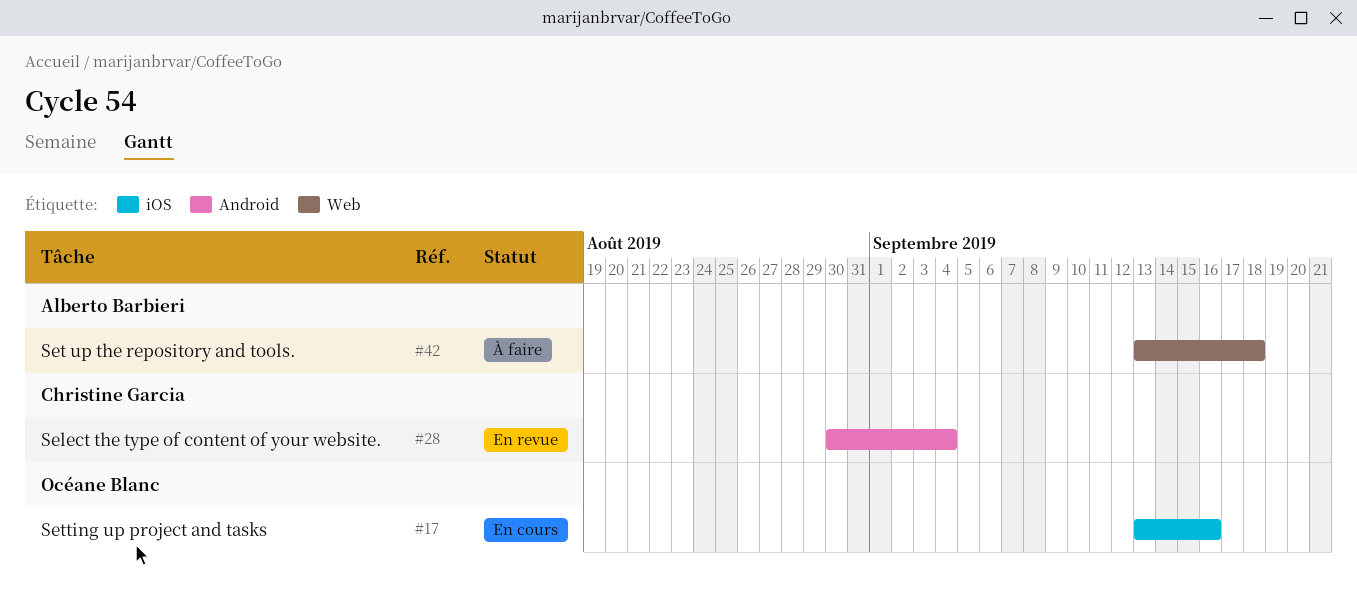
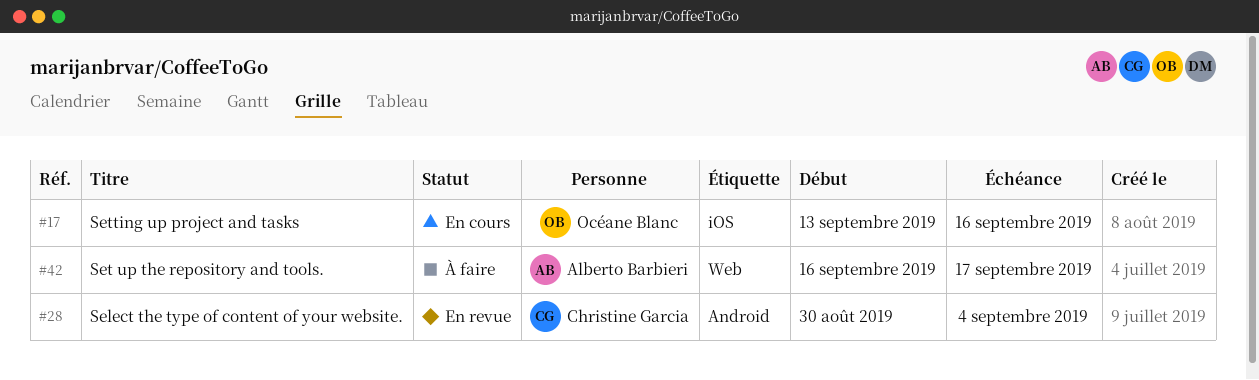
#42, start: Sep 13 -> Sep 16
#42, due: Sep 18 -> Sep 17

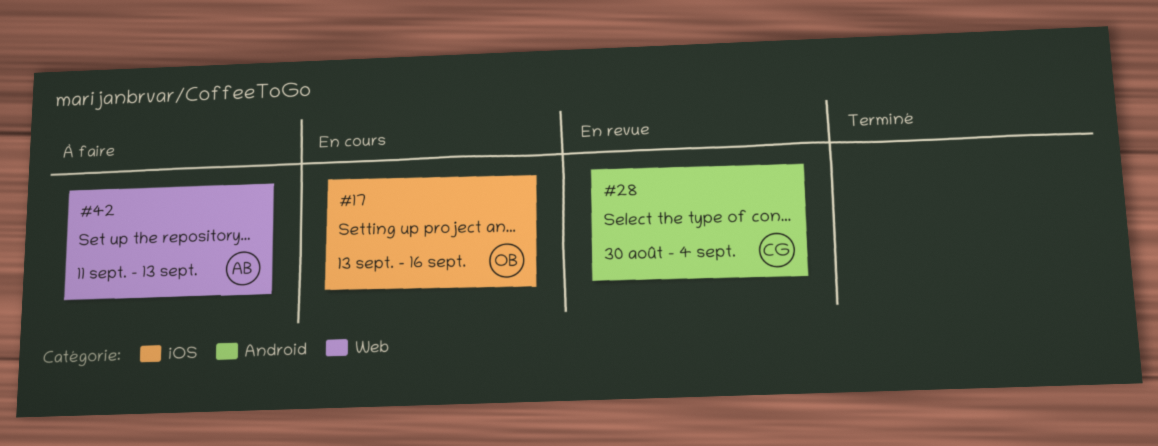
#42, start: Sep 16 -> Sep 11
#42, due: Sep 17 -> Sep 13

